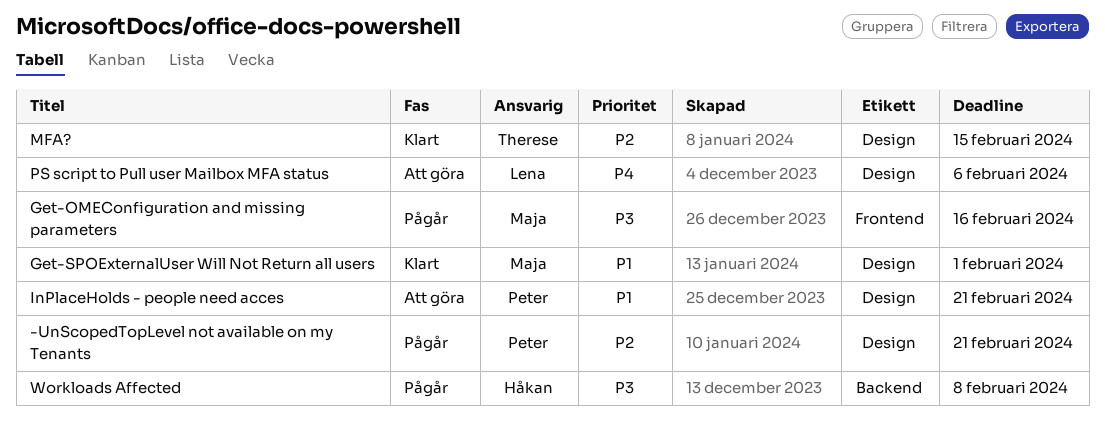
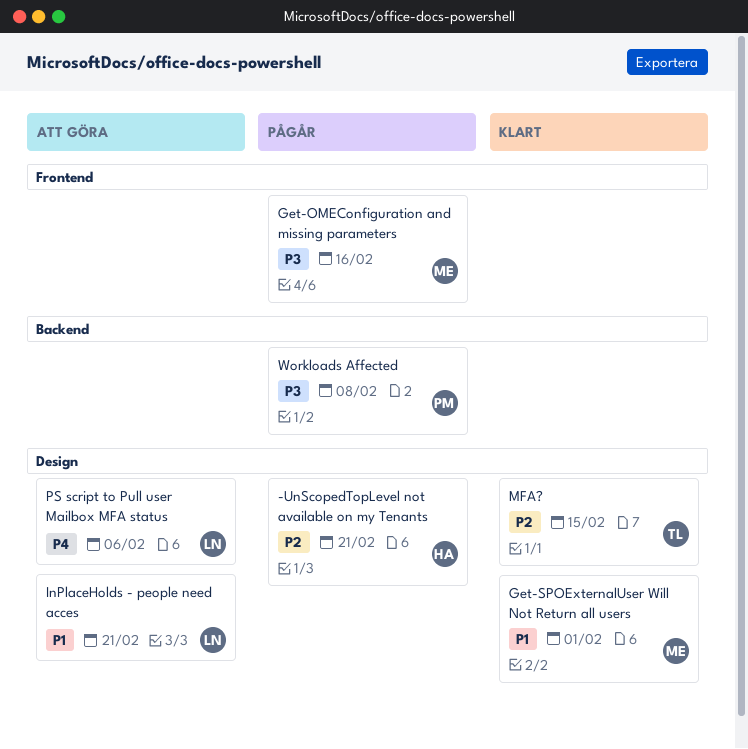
-UnScopedTopLevel not available on my Tenants, owner: Peter -> Håkan
InPlaceHolds - people need acces, owner: Peter -> Lena
Workloads Affected, owner: Håkan -> Peter

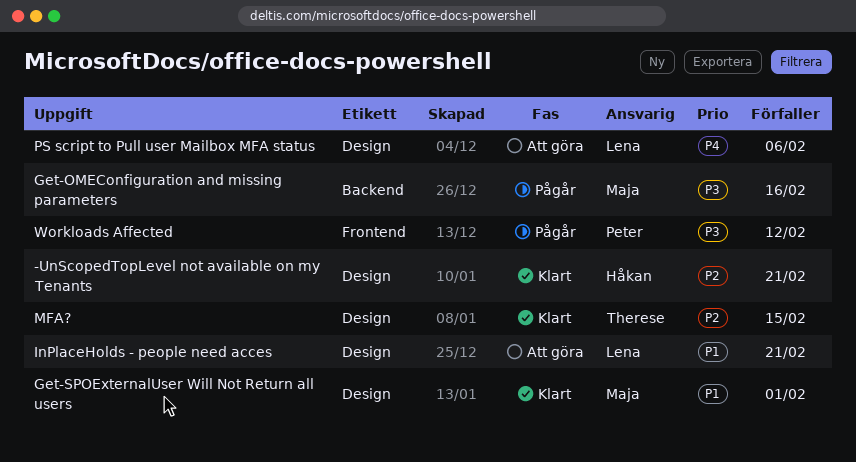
-UnScopedTopLevel not available on my Tenants, status: Pågår -> Klart
Get-OMEConfiguration and missing parameters, label: Frontend -> Backend
Workloads Affected, label: Backend -> Frontend
Workloads Affected, due: Feb 8 -> Feb 12

